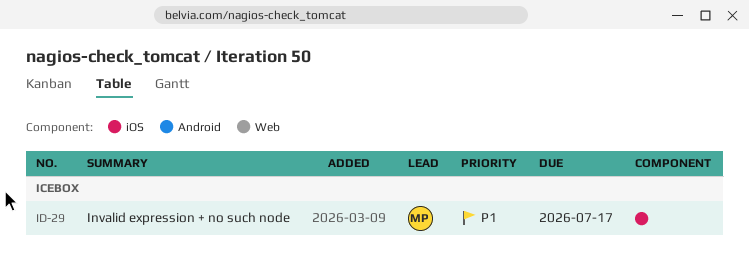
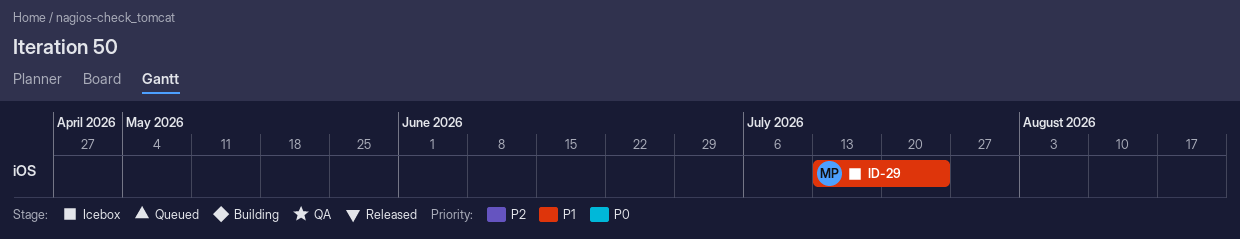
ID-29, due: Jul 17 -> Jul 24

